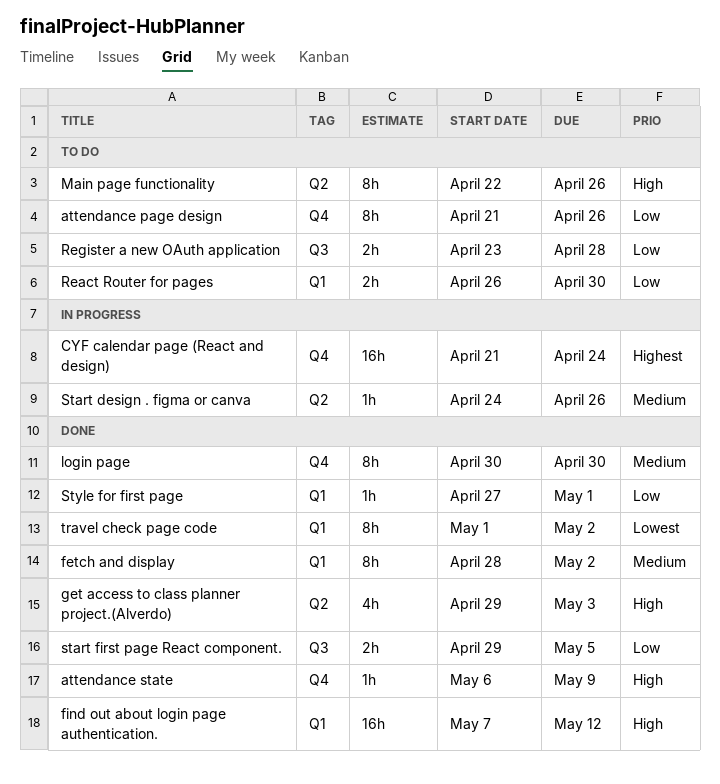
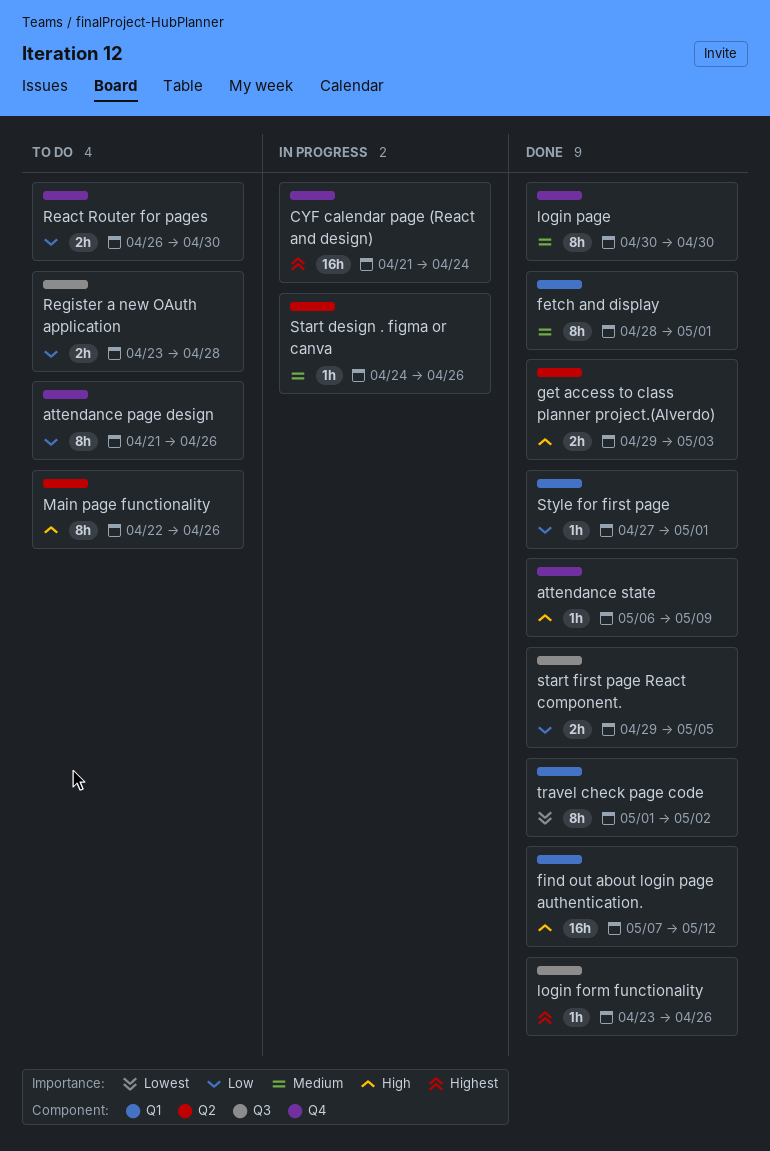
fetch and display, due: May 2 -> May 1
get access to class planner project.(Alverdo), estimate: 4h -> 2h
login form functionality: none -> present
React Router for pages, label: Q1 -> Q4

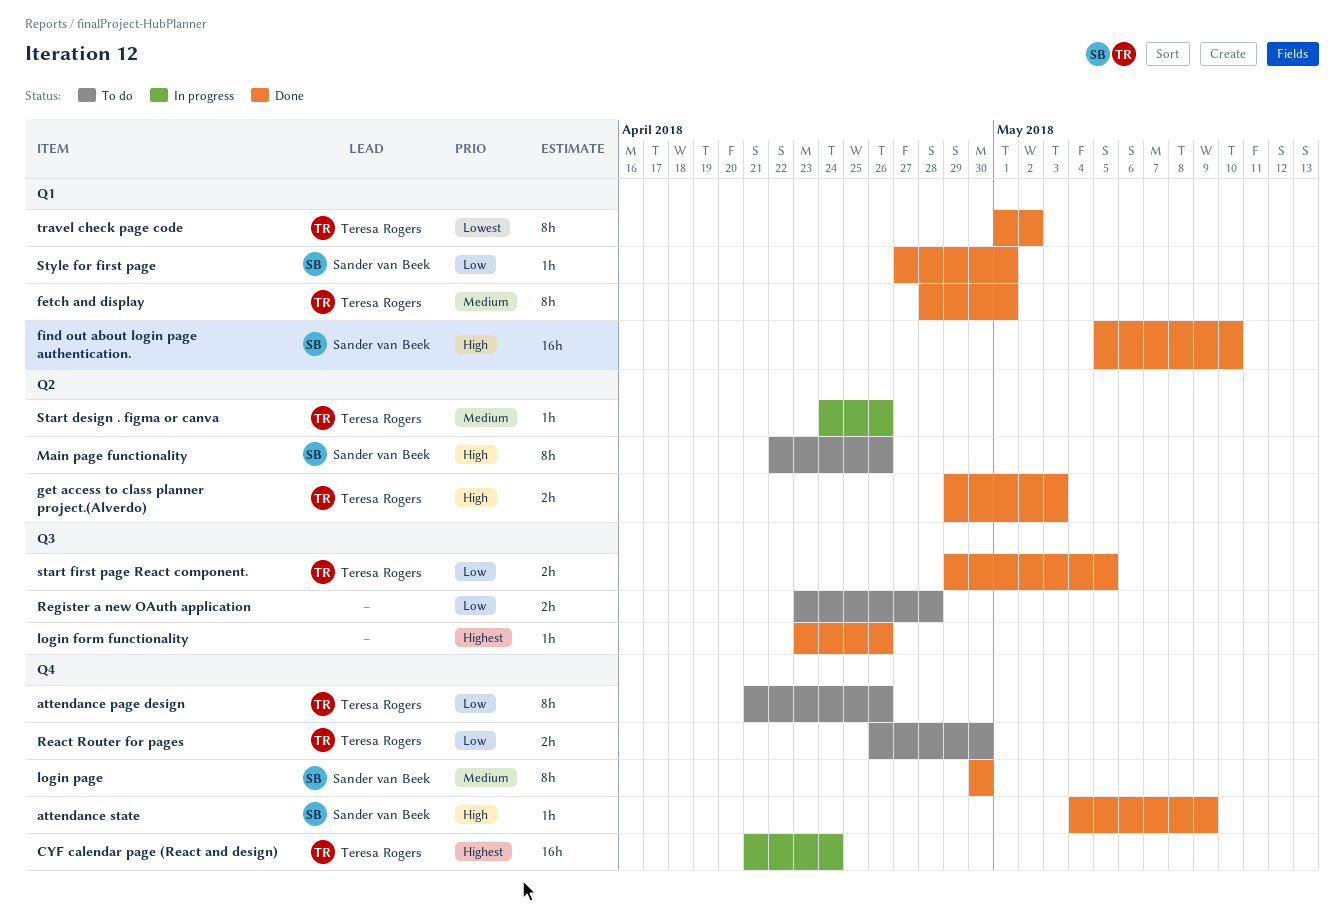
attendance state, start: May 6 -> May 4
find out about login page authentication., start: May 7 -> May 5
find out about login page authentication., due: May 12 -> May 10

